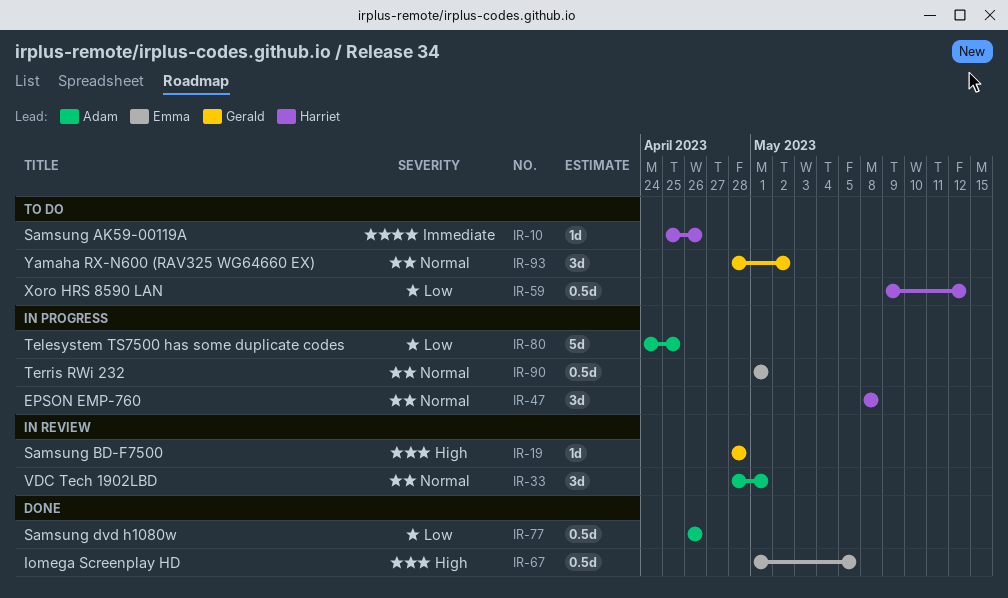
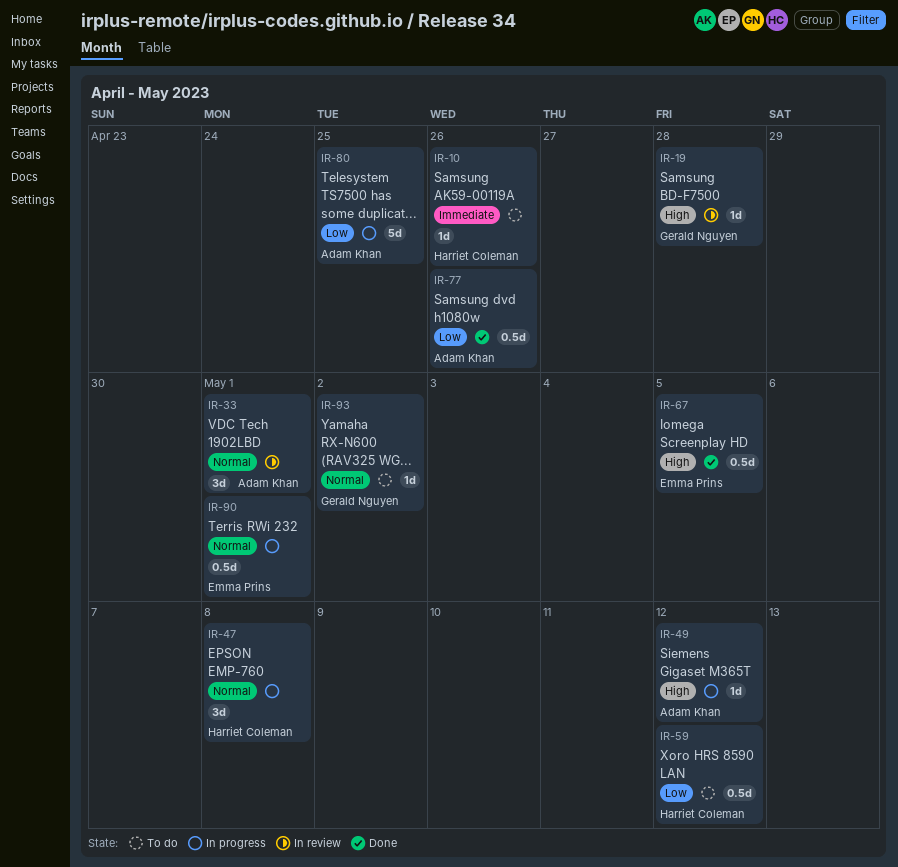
IR-49: none -> present
IR-93, estimate: 3d -> 1d

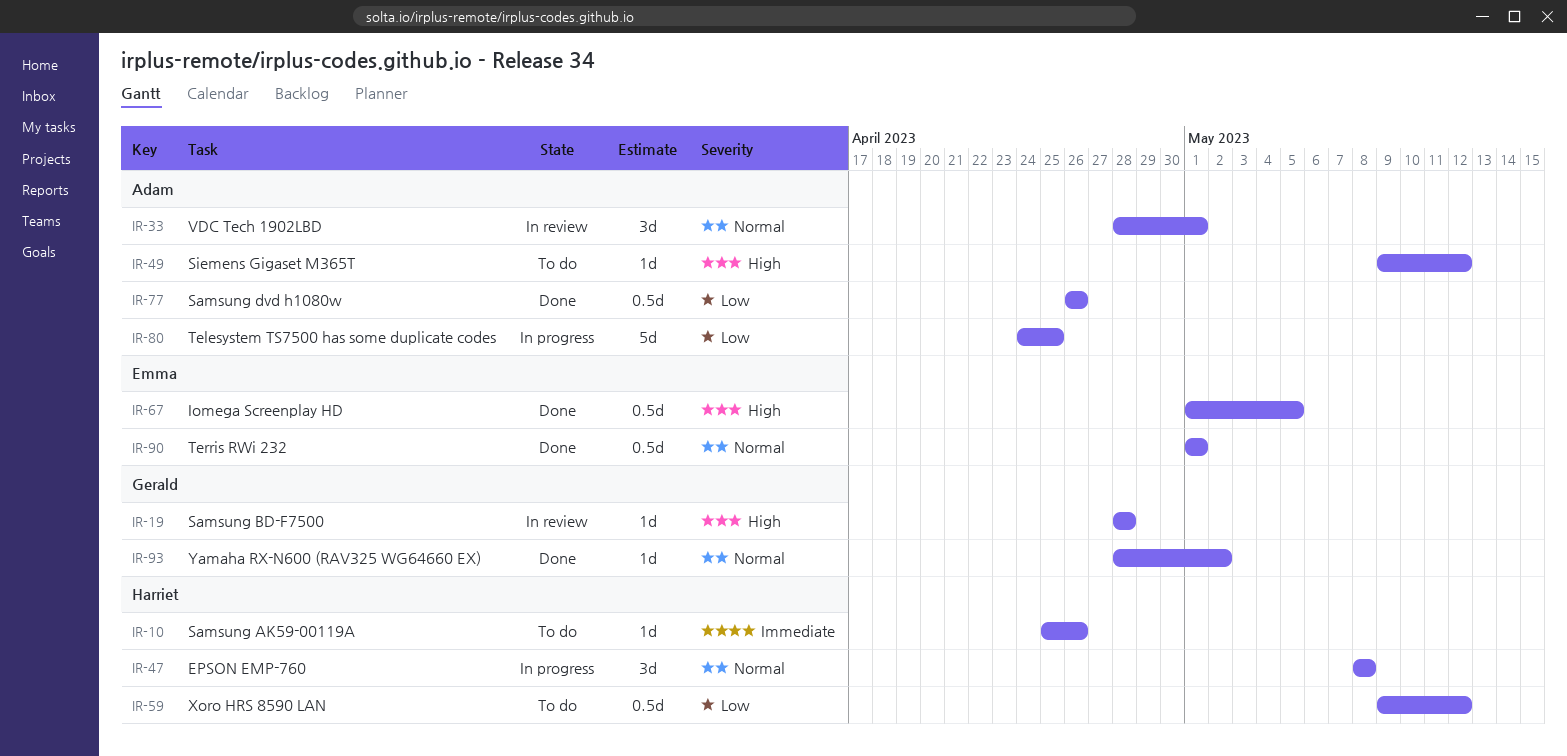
IR-49, status: In progress -> To do
IR-90, status: In progress -> Done
IR-93, status: To do -> Done

